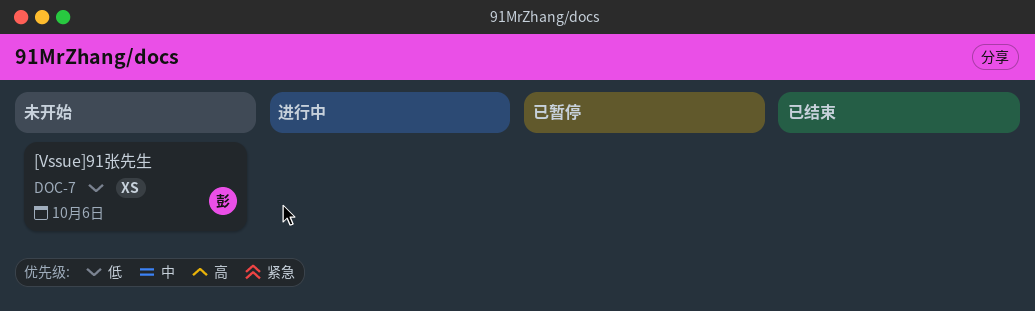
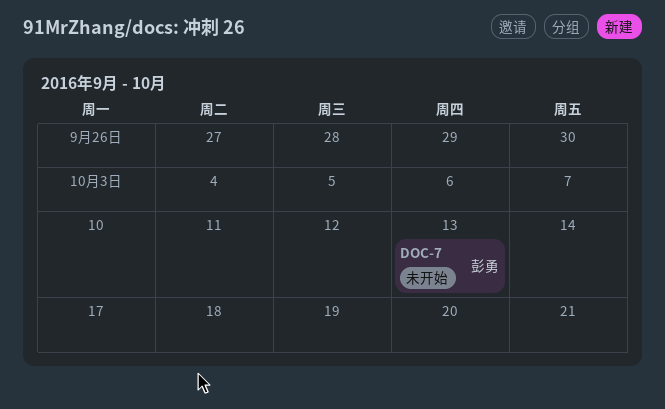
DOC-7, due: Oct 6 -> Oct 13

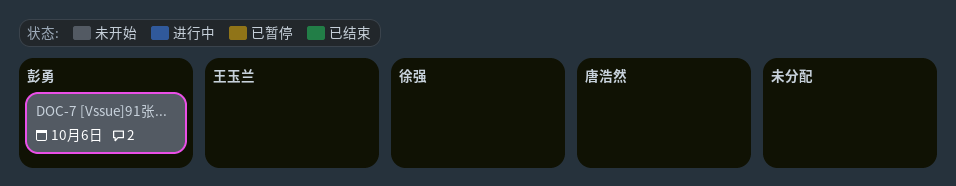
DOC-7, due: Oct 13 -> Oct 6

